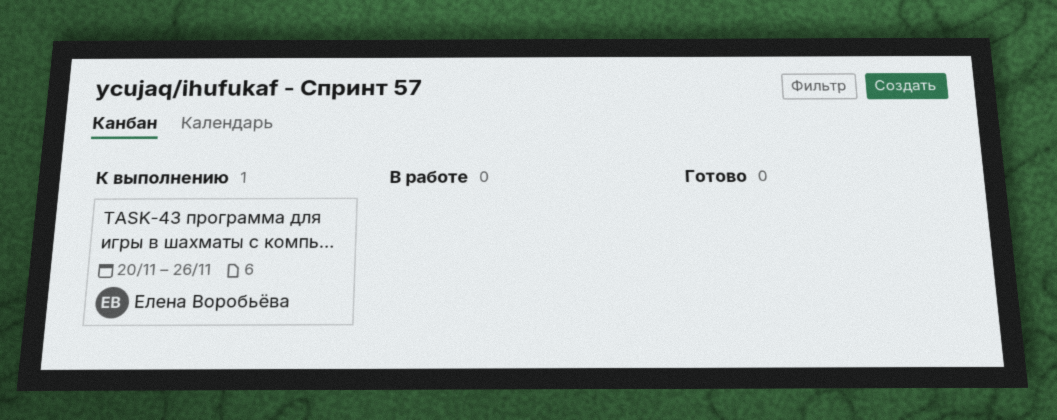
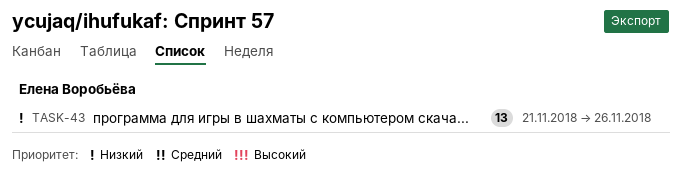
TASK-43, start: Nov 20 -> Nov 21

